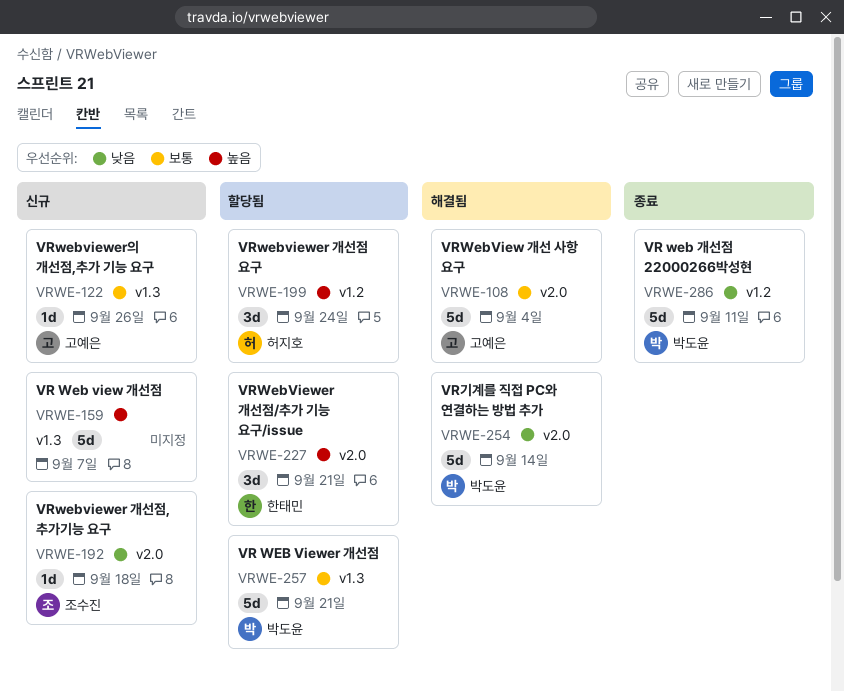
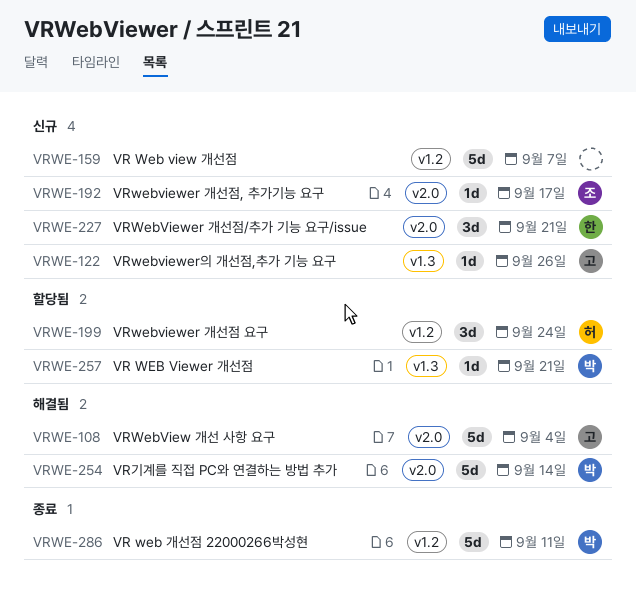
VRWE-159, label: v1.3 -> v1.2
VRWE-192, due: Sep 18 -> Sep 17
VRWE-227, status: 할당됨 -> 신규
VRWE-257, estimate: 5d -> 1d

